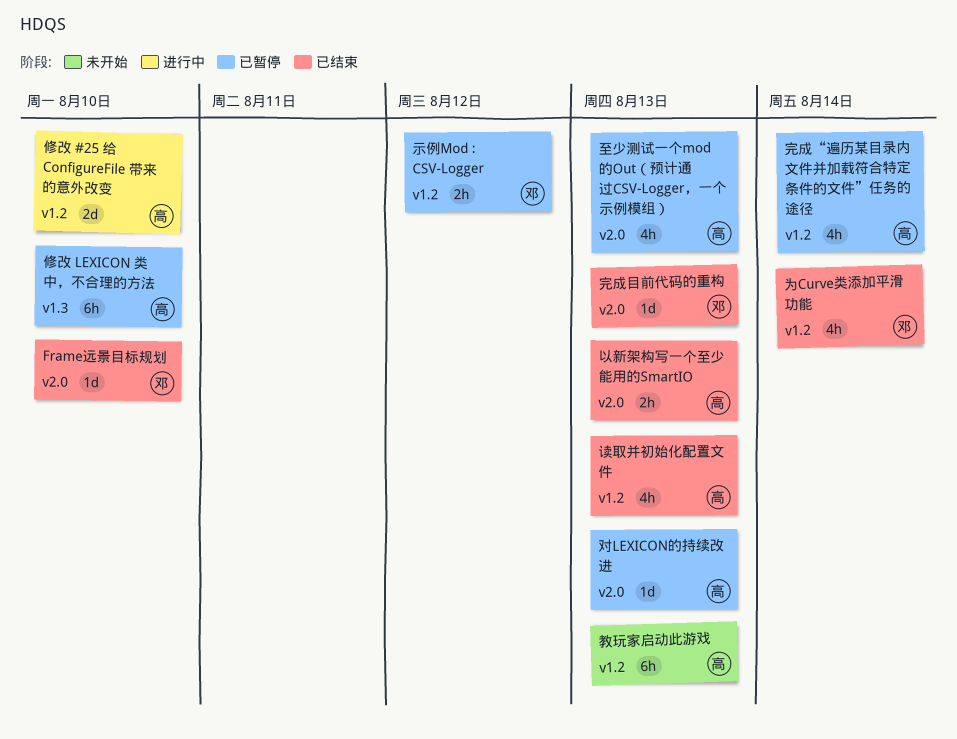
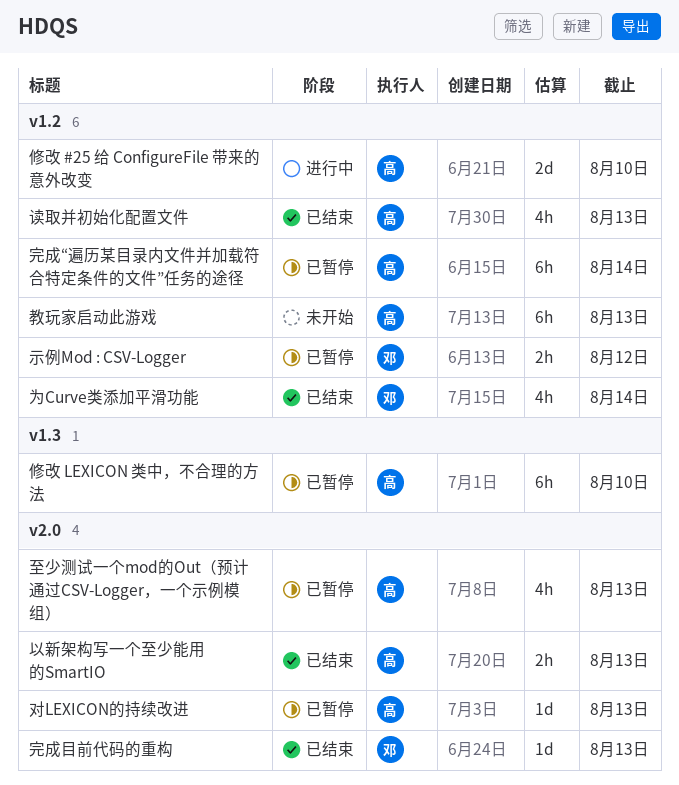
Frame远景目标规划: present -> none
完成“遍历某目录内文件并加载符合特定条件的文件”任务的途径, estimate: 4h -> 6h

